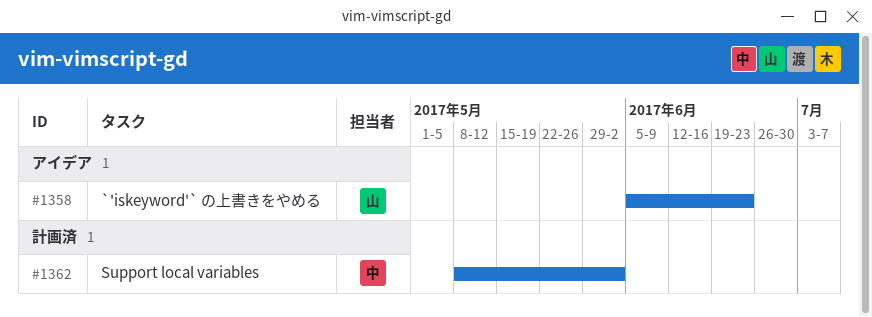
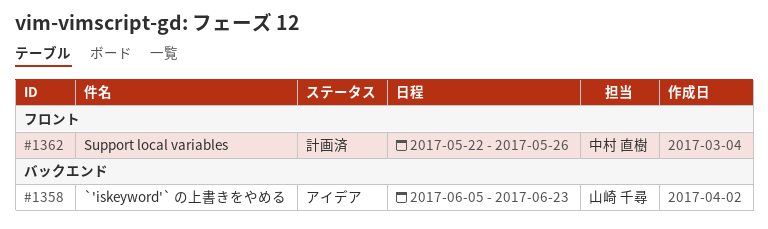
#1362, start: May 8 -> May 22
#1362, due: Jun 2 -> May 26

